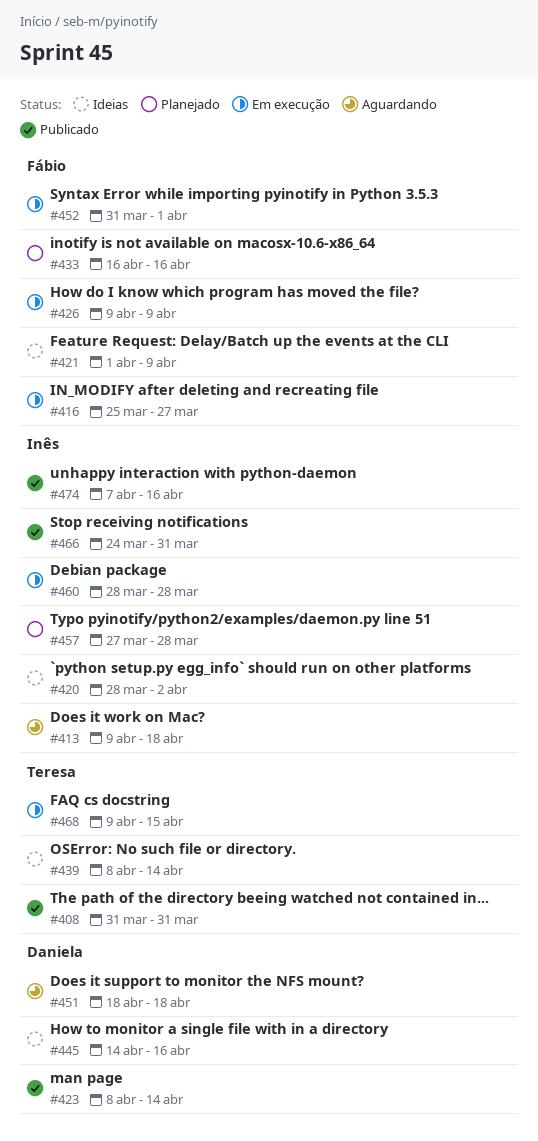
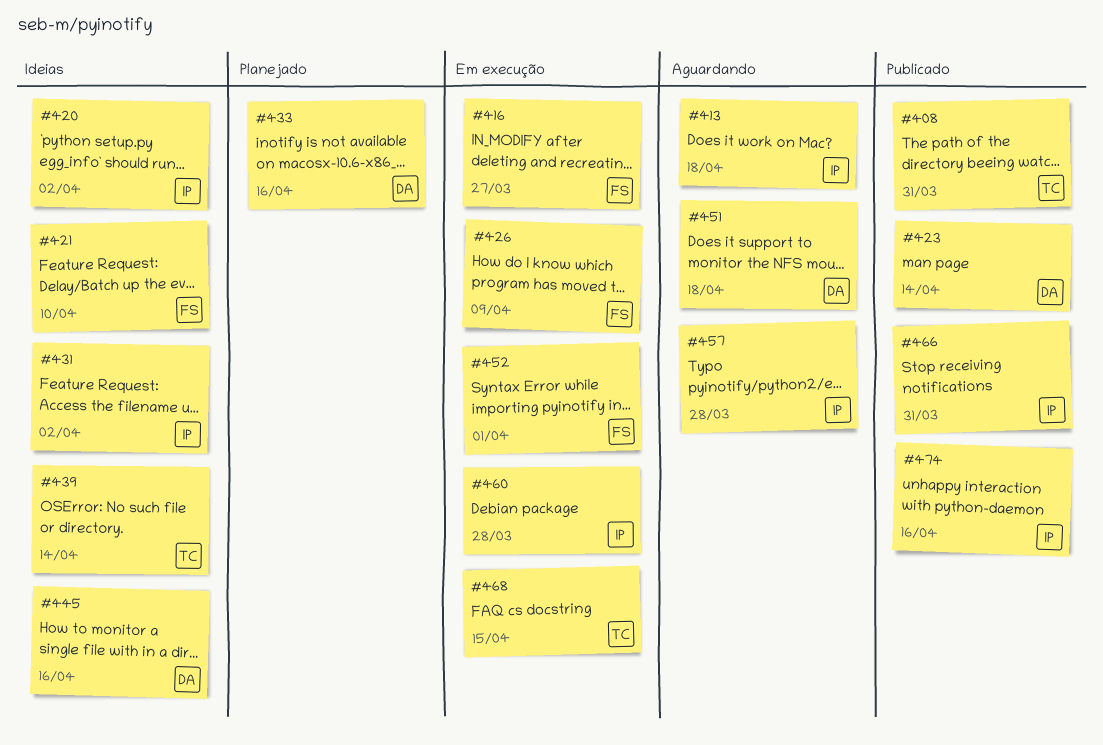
#421, due: Apr 9 -> Apr 10
#431: none -> present
#433, owner: Fábio -> Daniela
#457, status: Planejado -> Aguardando

